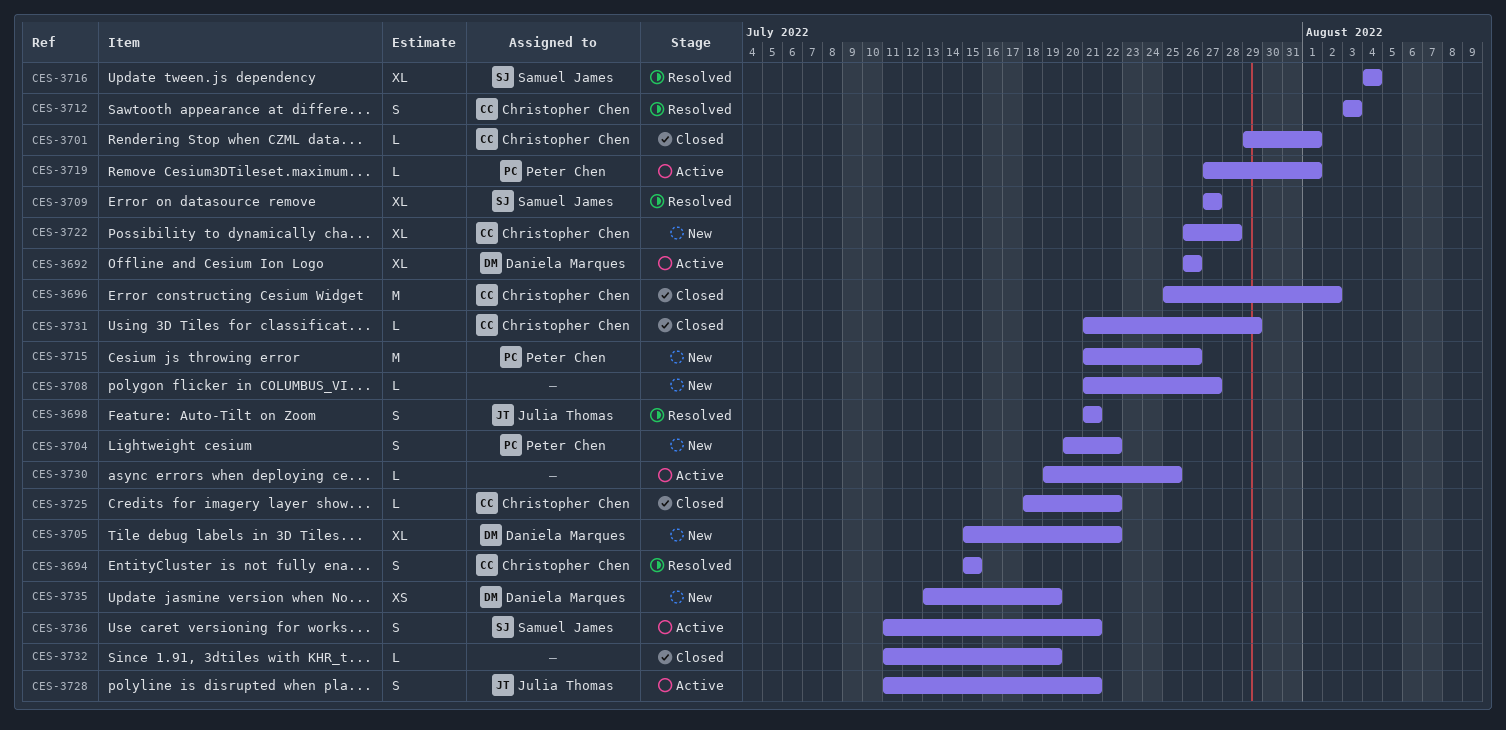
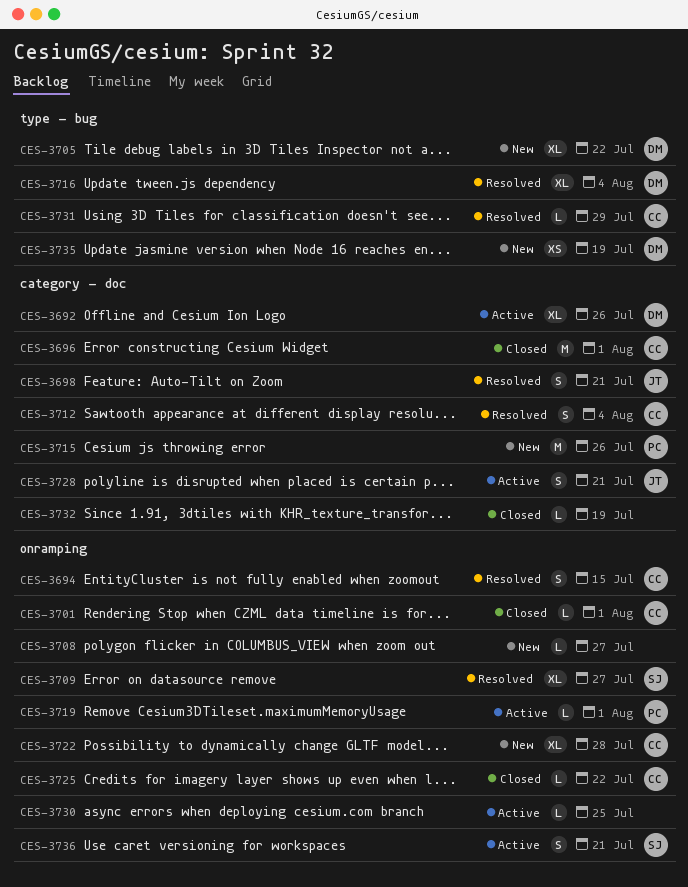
CES-3696, due: Aug 2 -> Aug 1
CES-3704: present -> none
CES-3712, due: Aug 3 -> Aug 4
CES-3716, owner: Samuel James -> Daniela Marques
CES-3731, status: Closed -> Resolved

